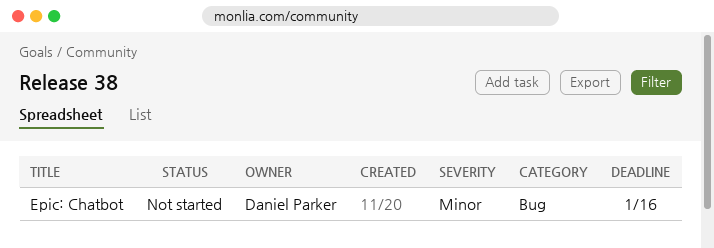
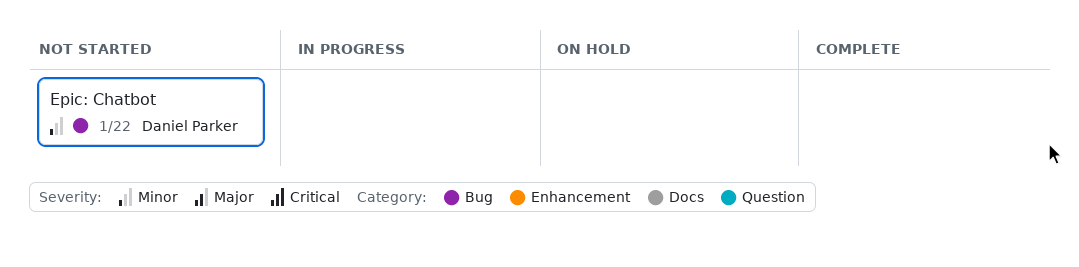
Epic: Chatbot, due: Jan 16 -> Jan 22

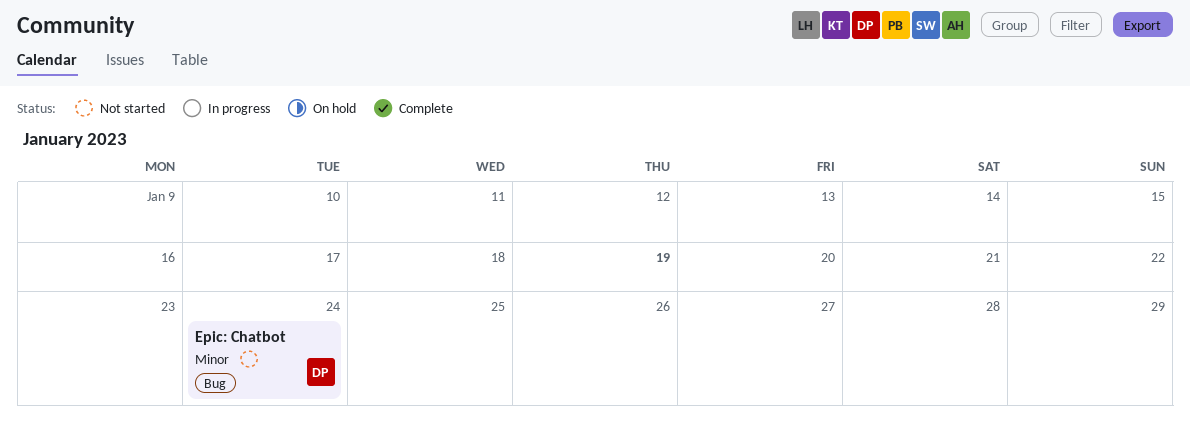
Epic: Chatbot, due: Jan 22 -> Jan 24

